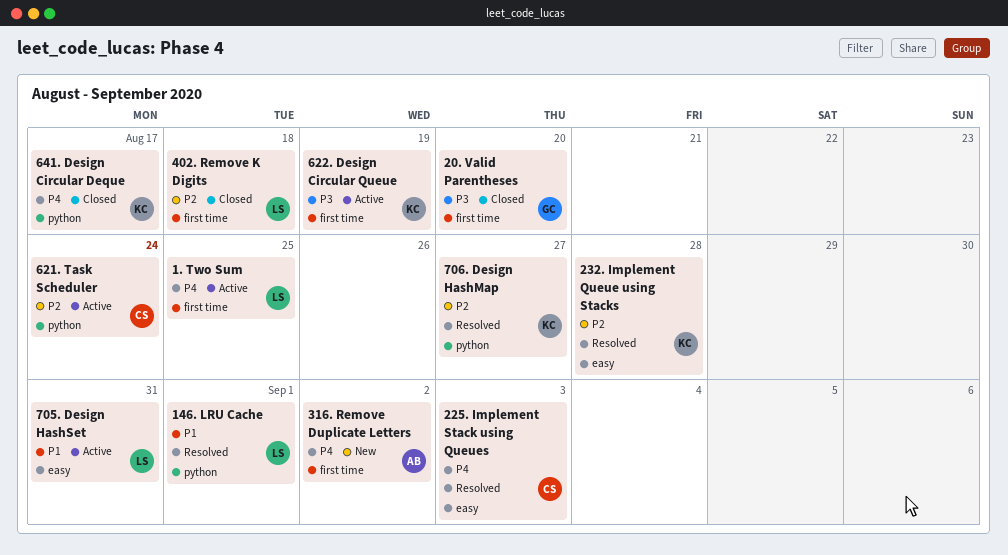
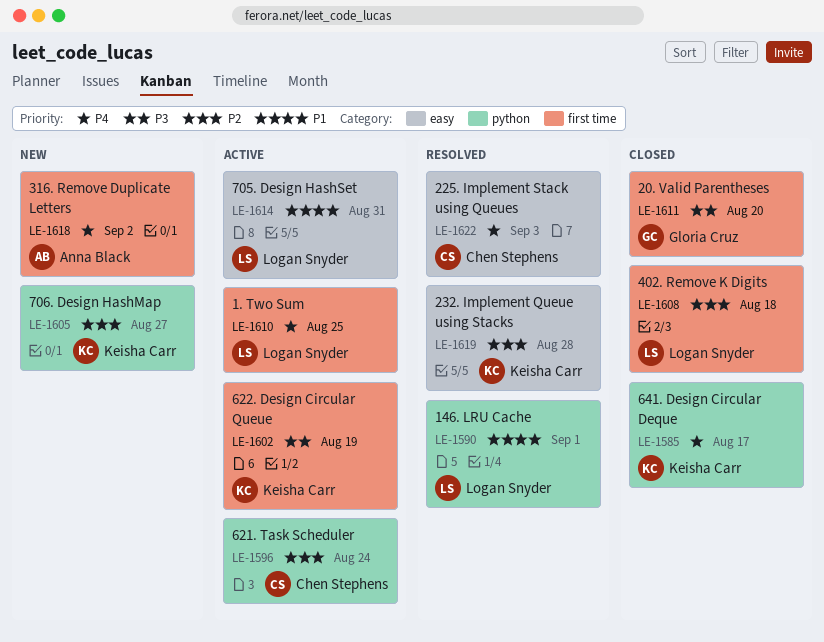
706. Design HashMap, status: Resolved -> New

